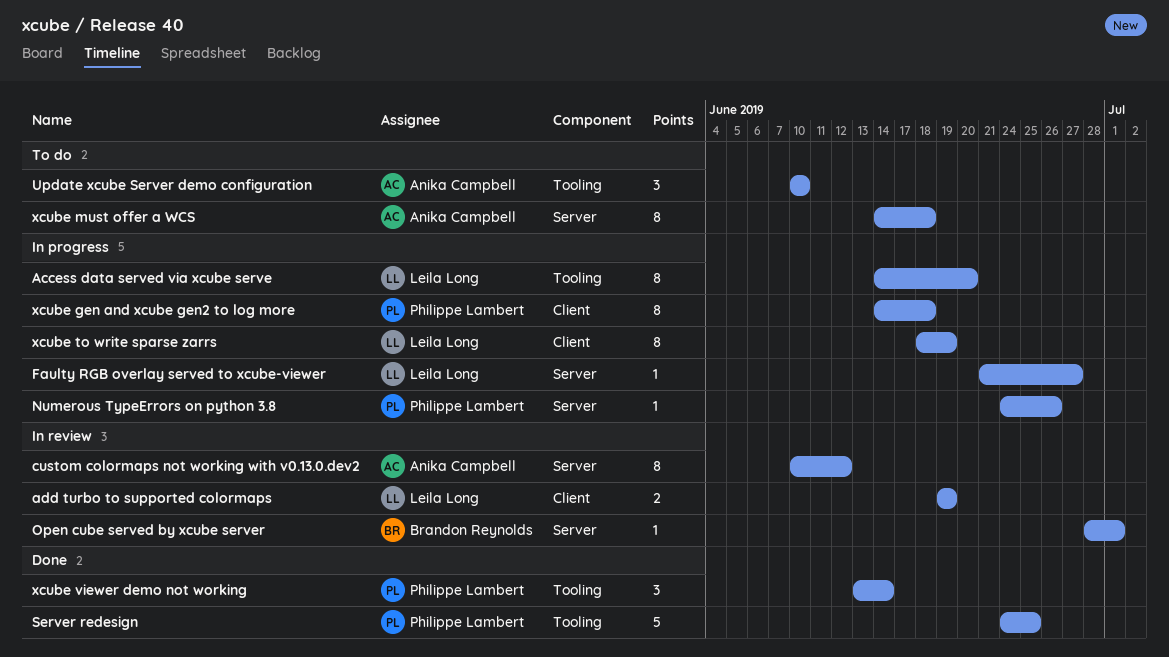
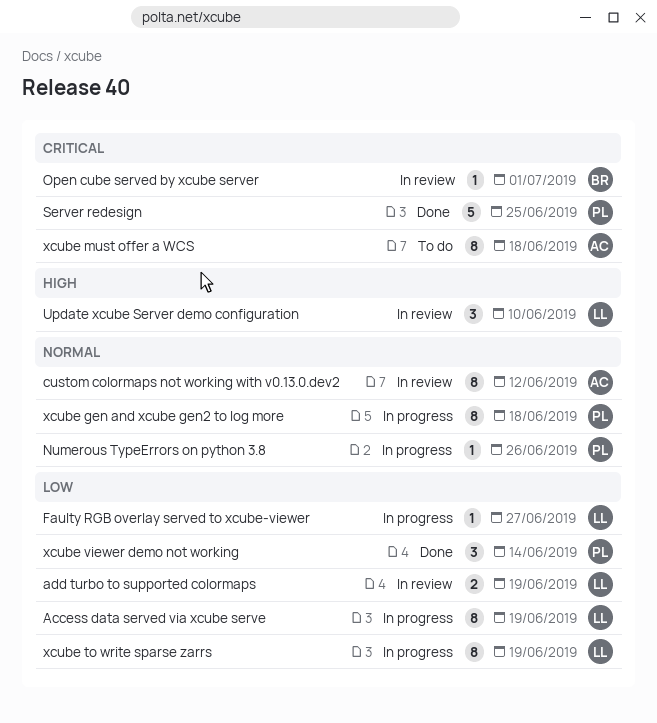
Access data served via xcube serve, due: Jun 20 -> Jun 19
Update xcube Server demo configuration, status: To do -> In review
Update xcube Server demo configuration, owner: Anika Campbell -> Leila Long

